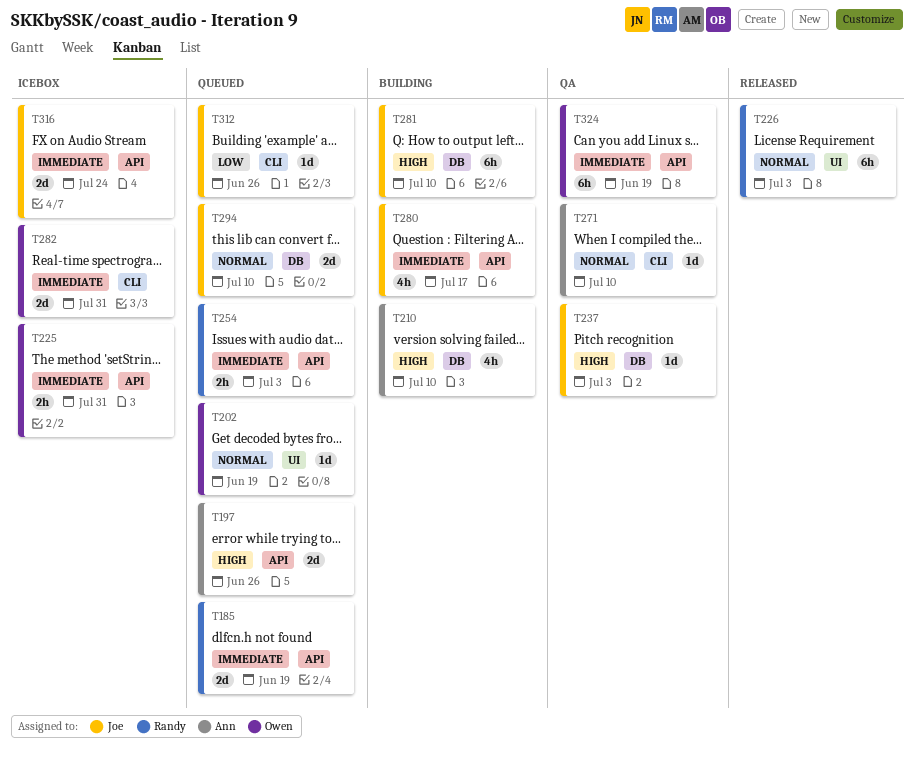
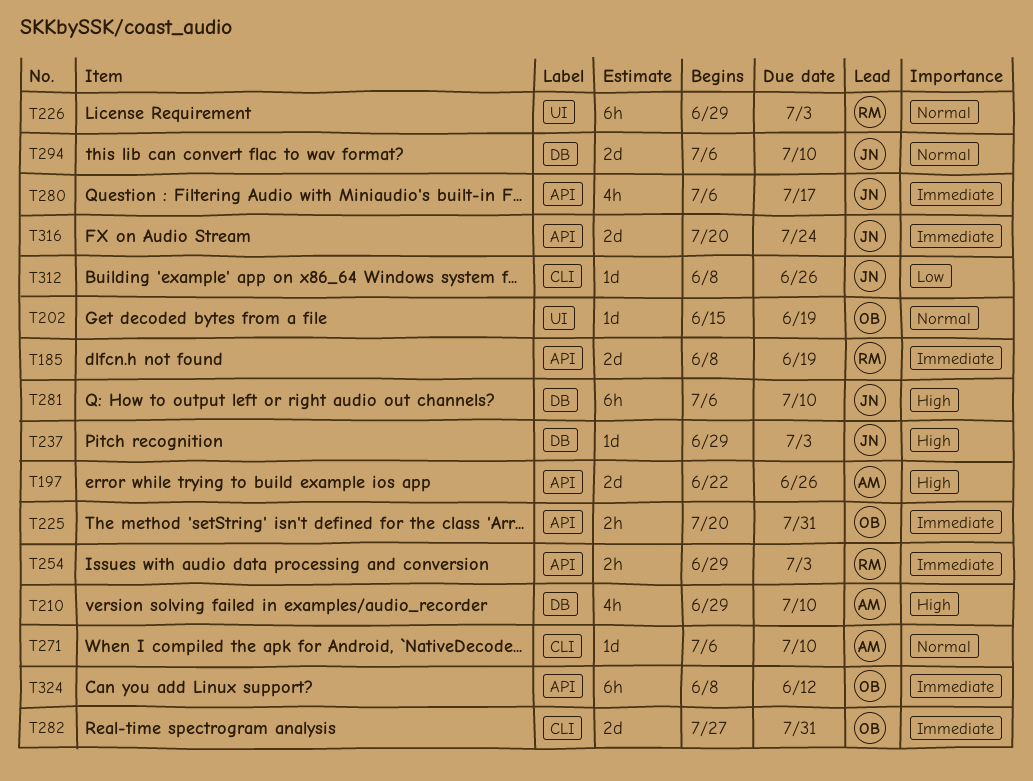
T324, due: Jun 19 -> Jun 12

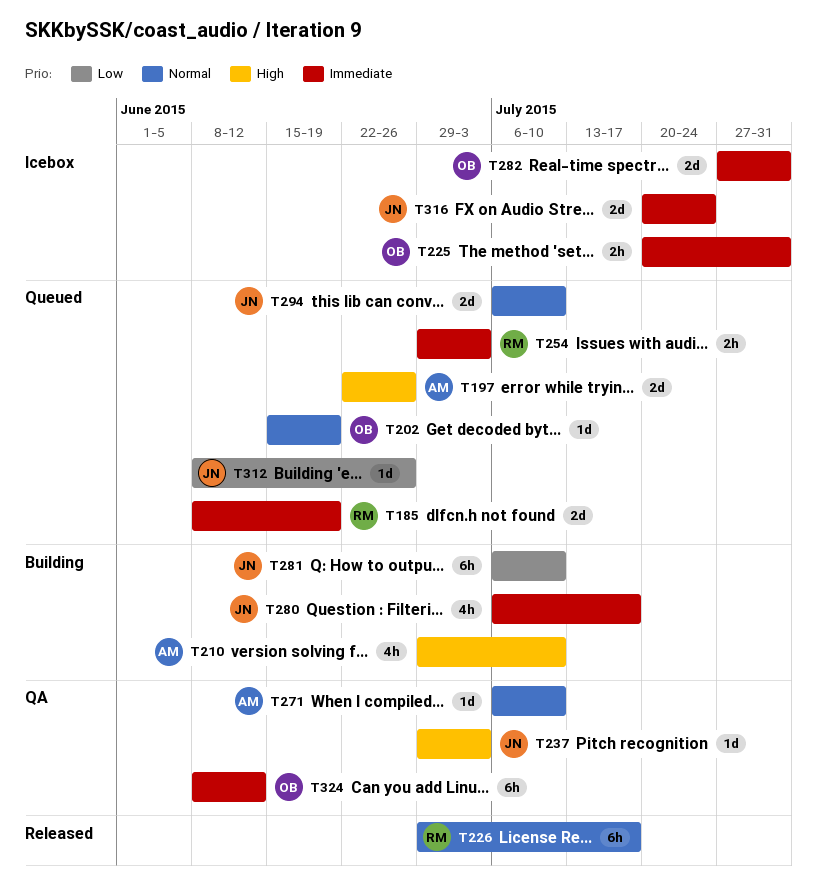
T226, due: Jul 3 -> Jul 17
T281, priority: High -> Low

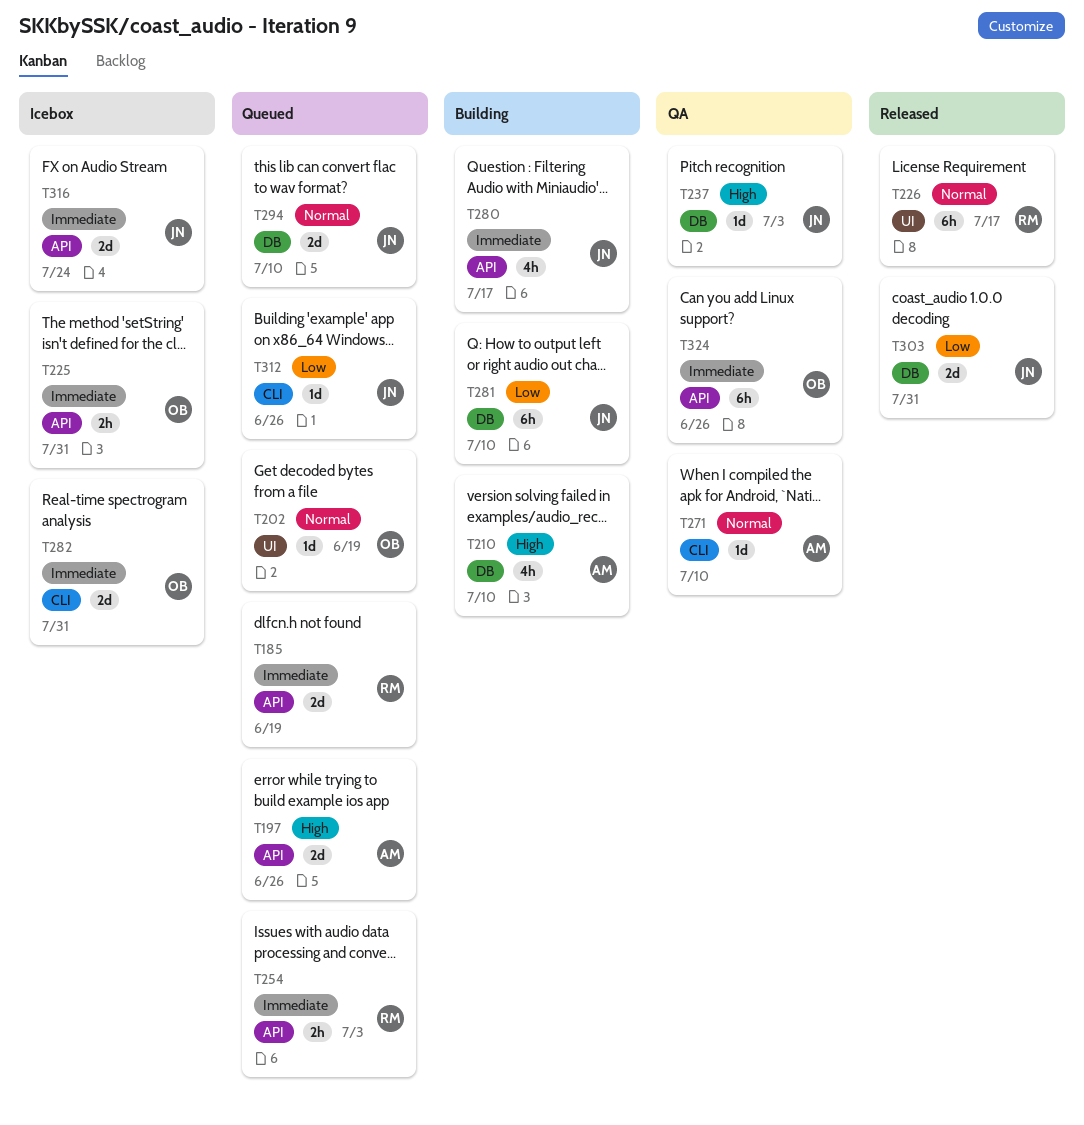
T303: none -> present
T324, due: Jun 12 -> Jun 26

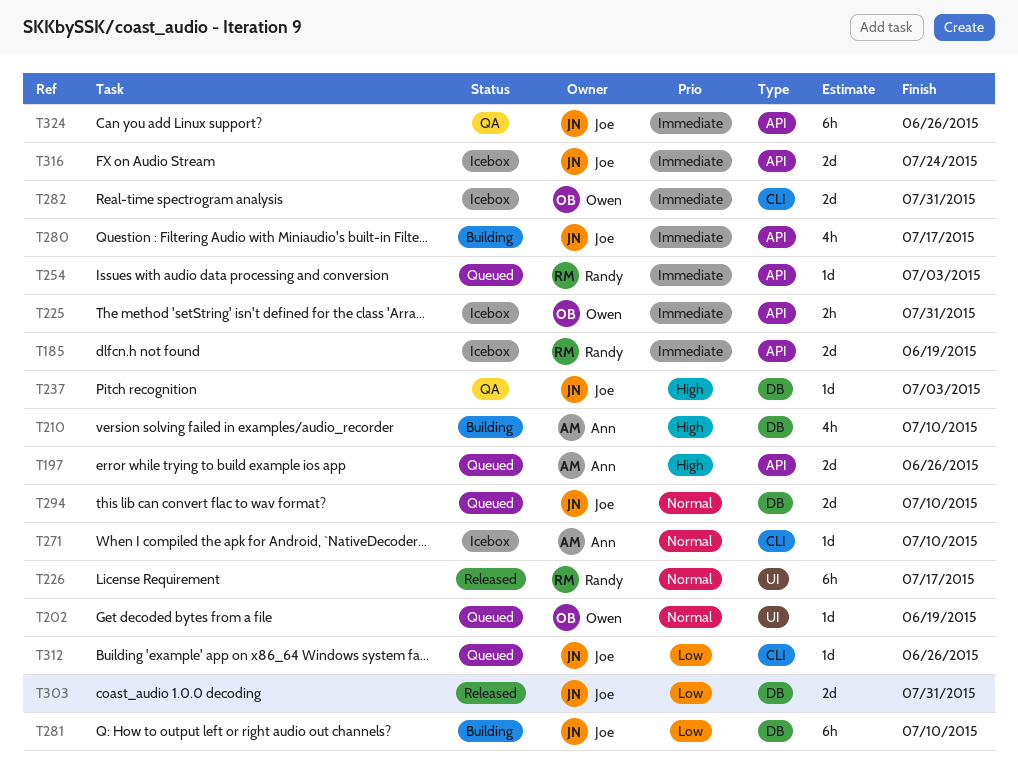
T185, status: Queued -> Icebox
T254, estimate: 2h -> 1d
T271, status: QA -> Icebox
T324, owner: Owen -> Joe

